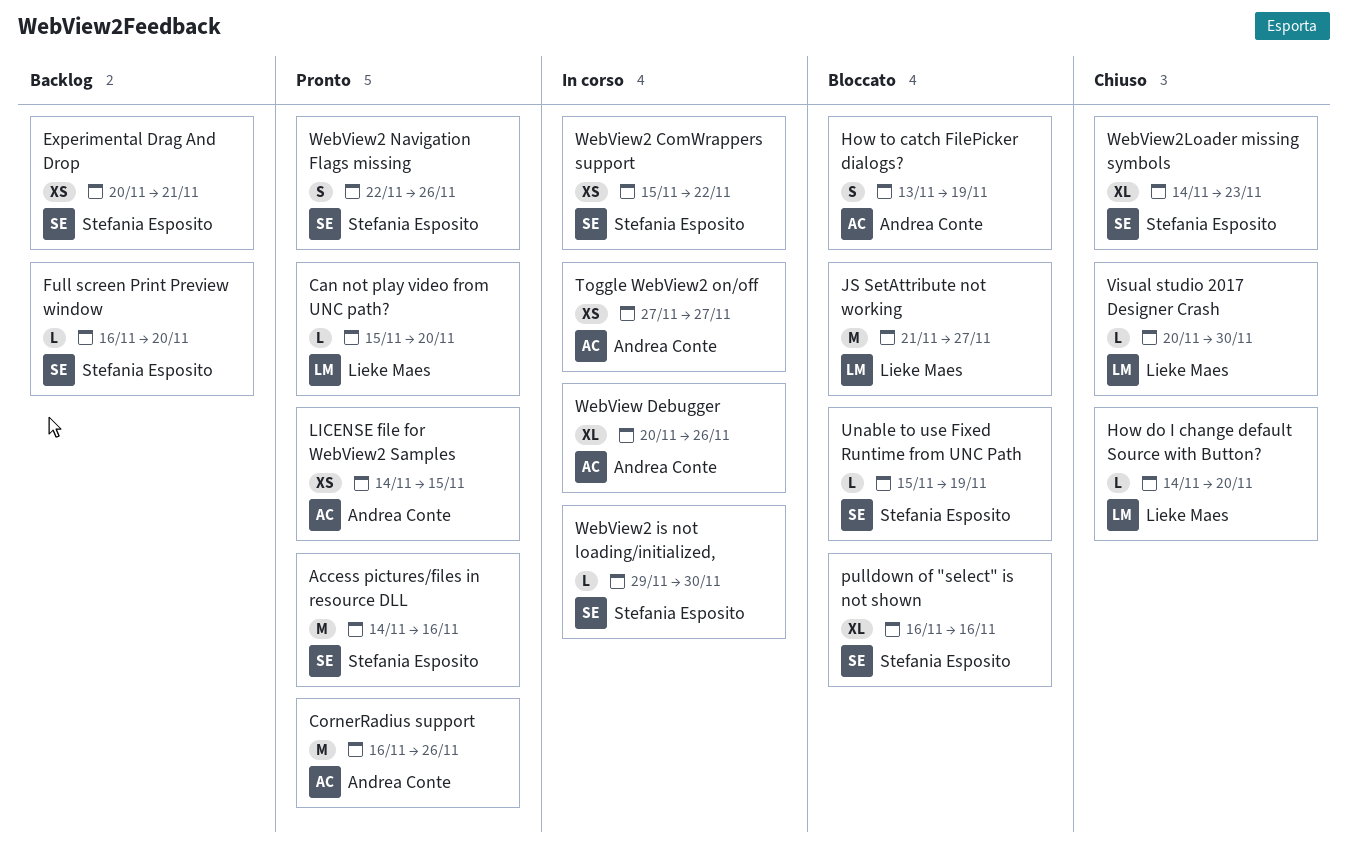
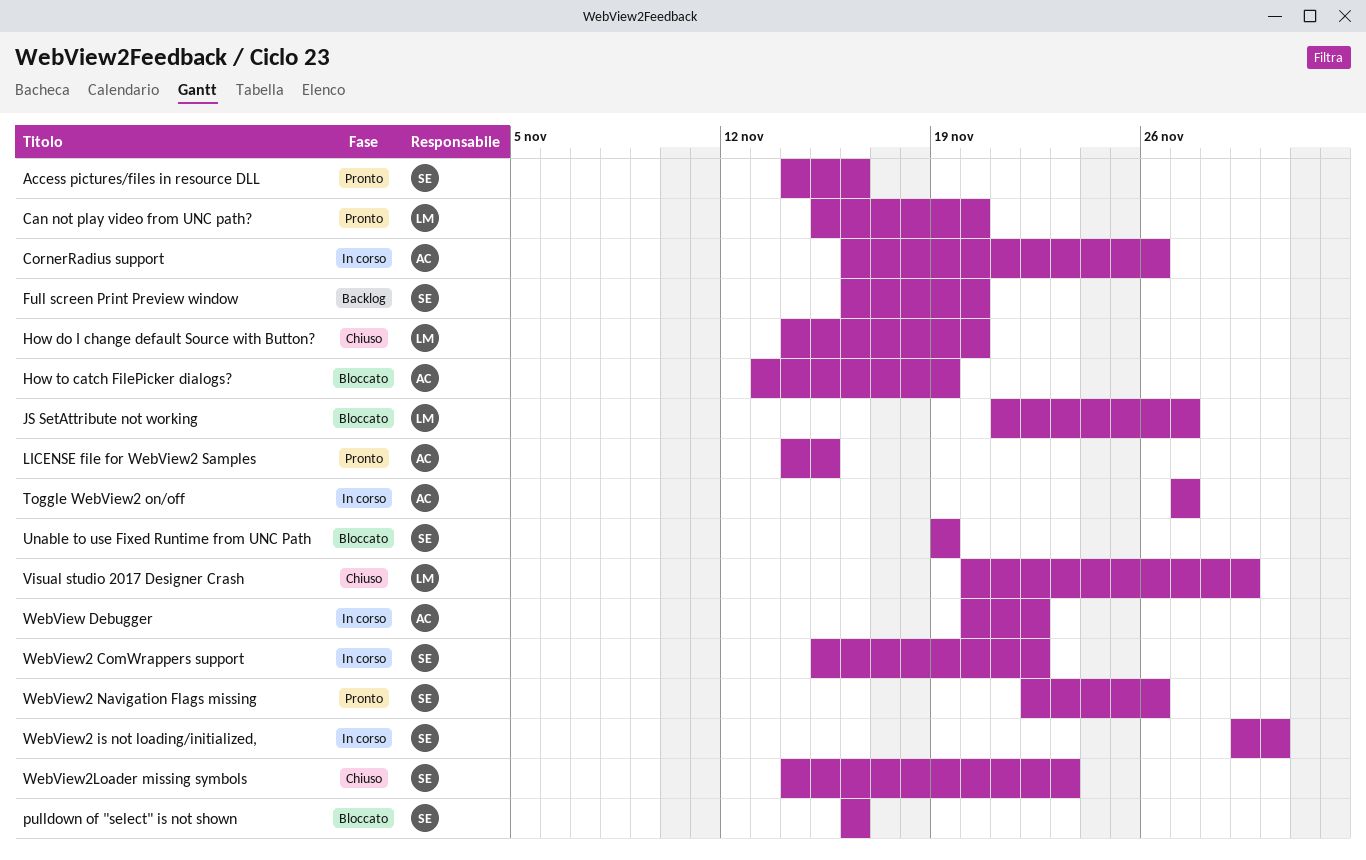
CornerRadius support, status: Pronto -> In corso
Experimental Drag And Drop: present -> none
Unable to use Fixed Runtime from UNC Path, start: Nov 15 -> Nov 19
Visual studio 2017 Designer Crash, due: Nov 30 -> Nov 29
WebView Debugger, due: Nov 26 -> Nov 22

